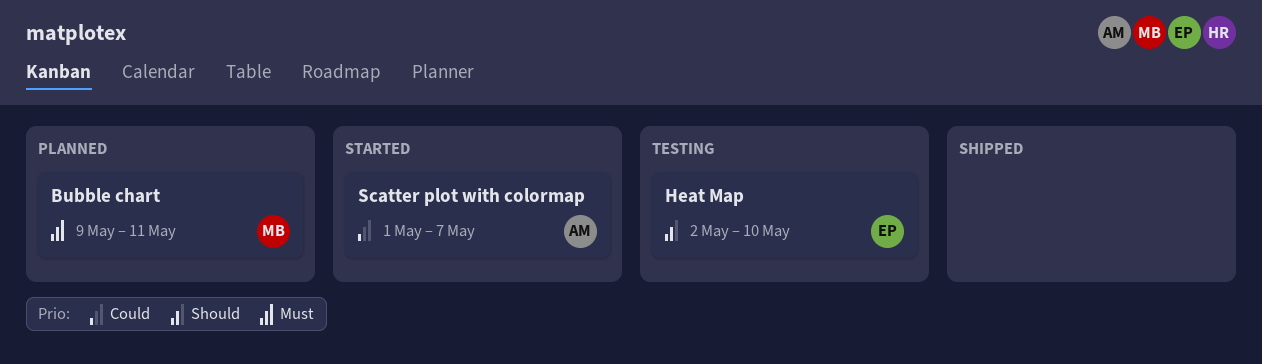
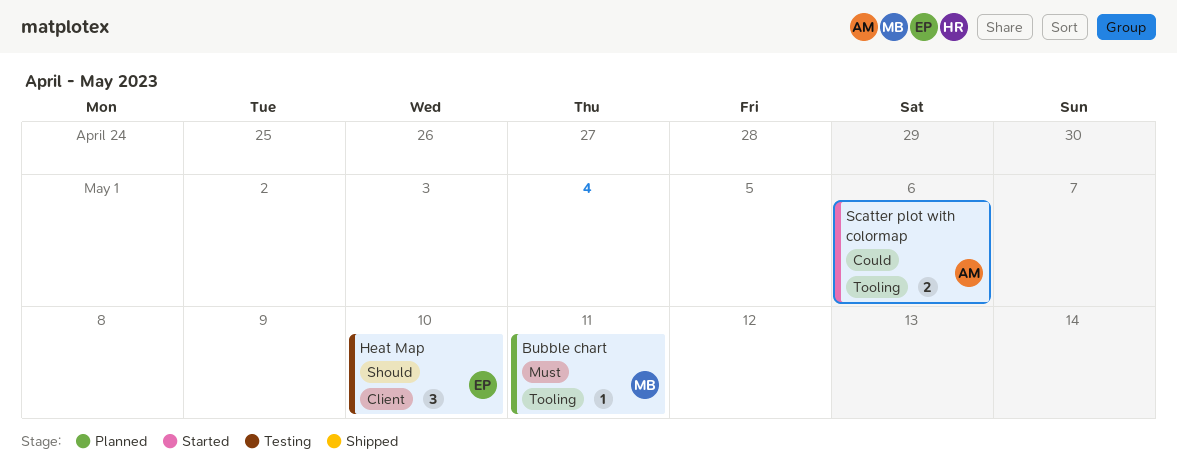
Scatter plot with colormap, due: May 7 -> May 6

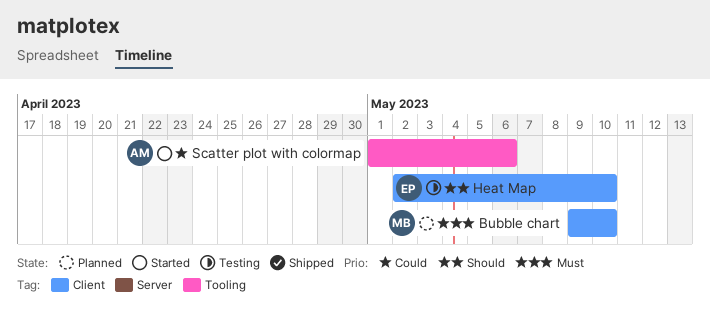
Bubble chart, label: Tooling -> Client
Bubble chart, due: May 11 -> May 10

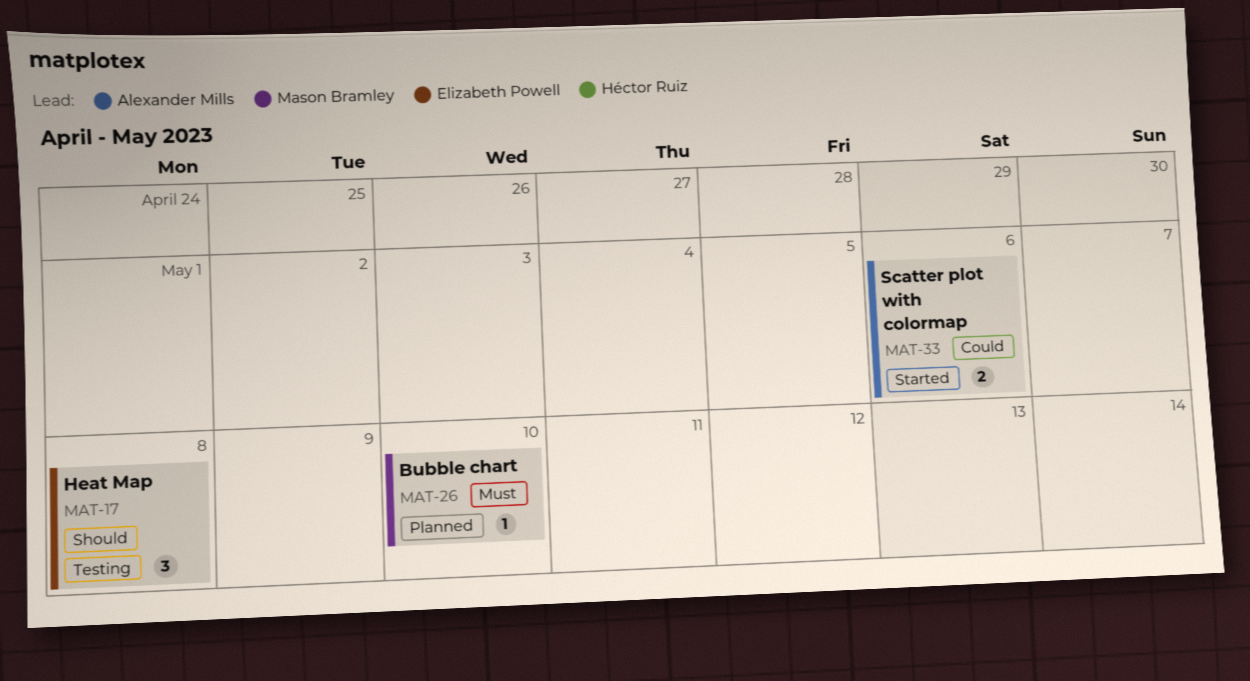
Heat Map, due: May 10 -> May 8

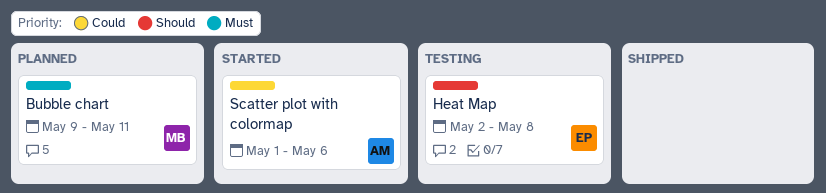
Bubble chart, due: May 10 -> May 11

